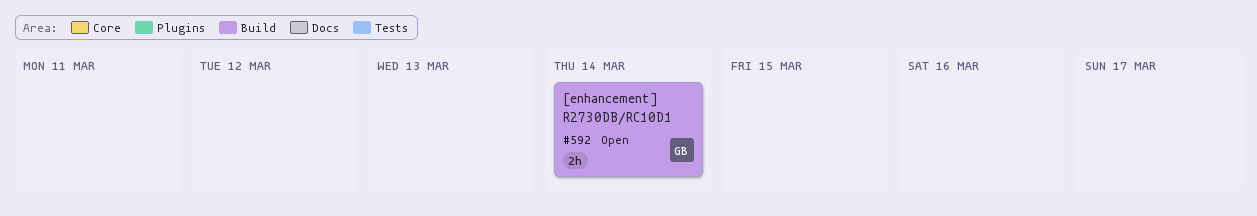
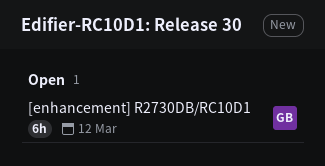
[enhancement] R2730DB/RC10D1, estimate: 2h -> 6h
[enhancement] R2730DB/RC10D1, due: Mar 14 -> Mar 12

